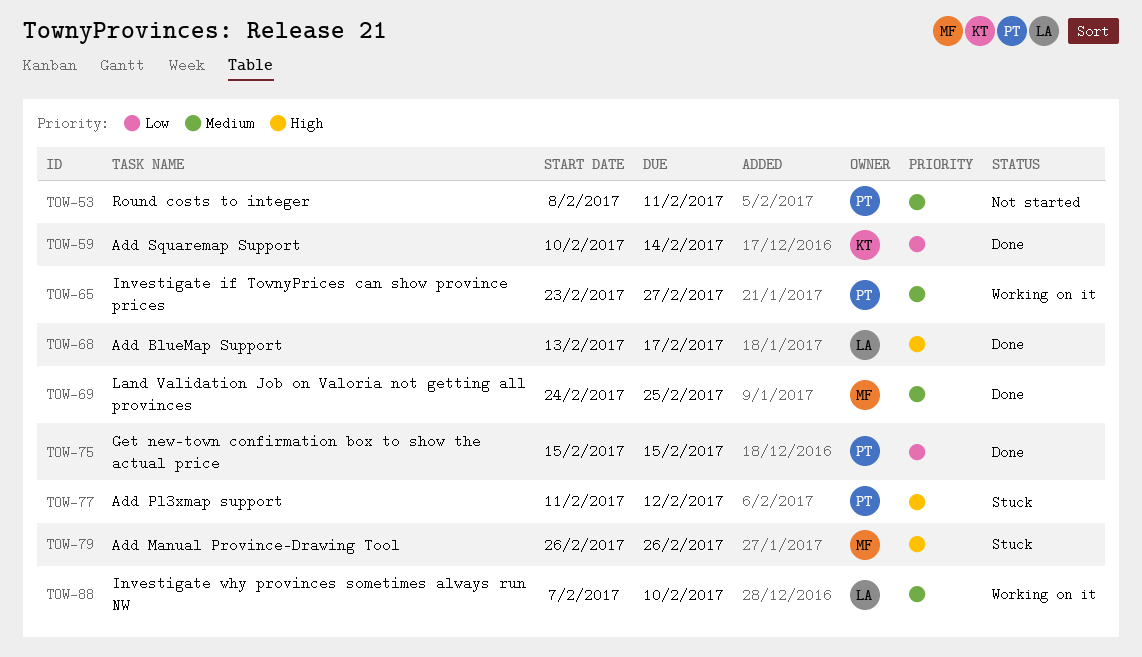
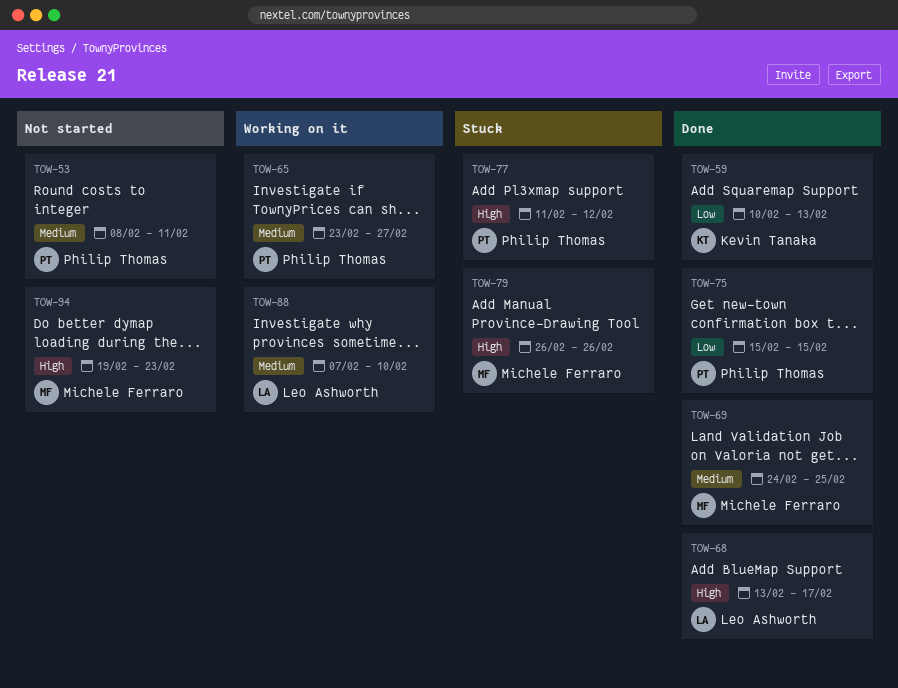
TOW-59, due: Feb 14 -> Feb 13
TOW-94: none -> present

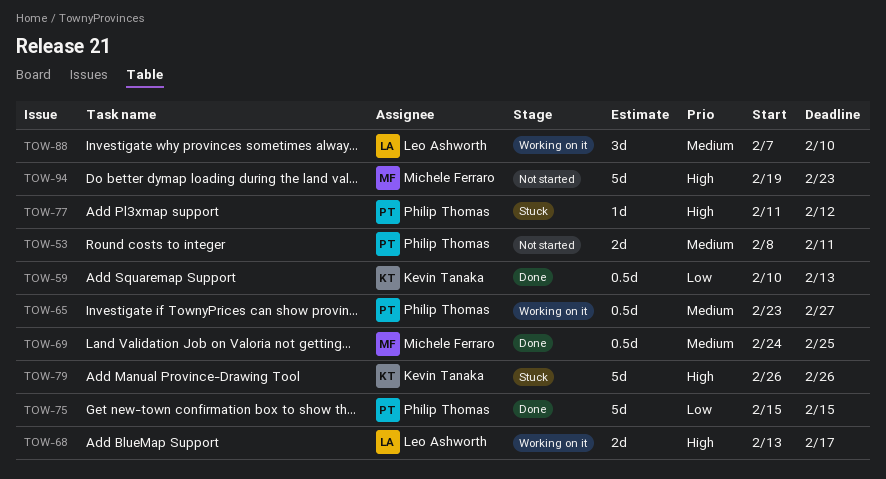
TOW-68, status: Done -> Working on it
TOW-79, owner: Michele Ferraro -> Kevin Tanaka

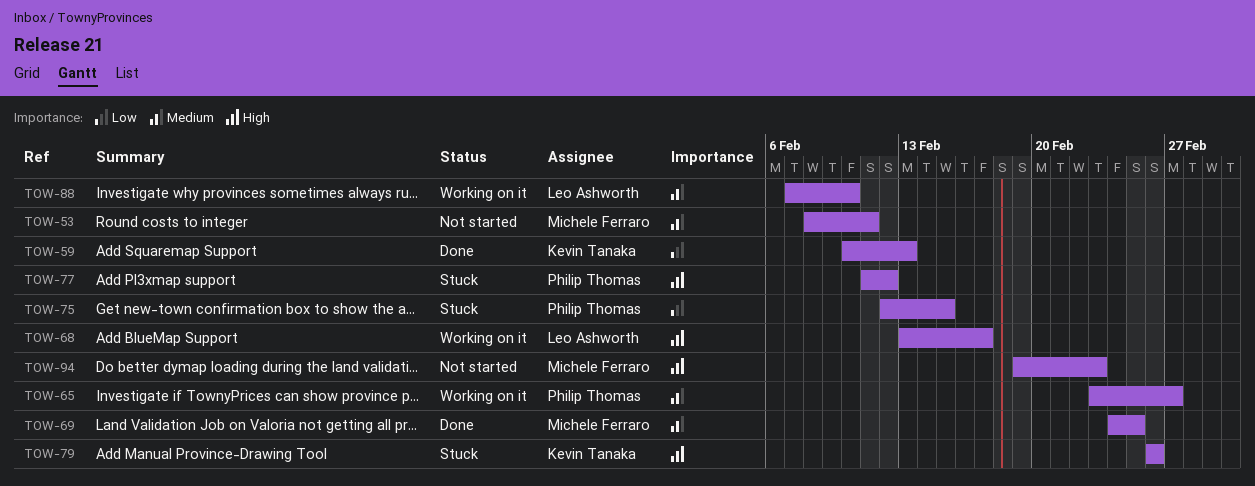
TOW-53, owner: Philip Thomas -> Michele Ferraro
TOW-75, status: Done -> Stuck
TOW-75, start: Feb 15 -> Feb 12

